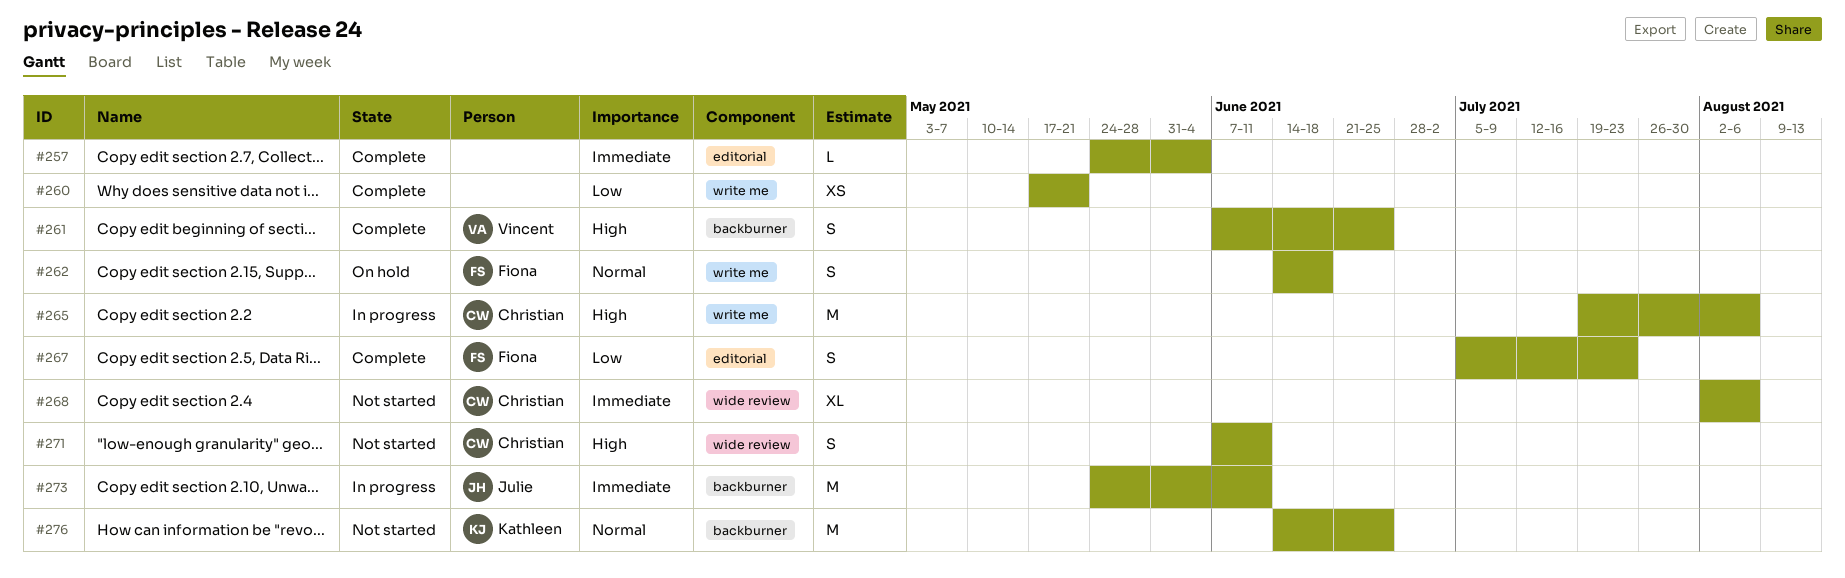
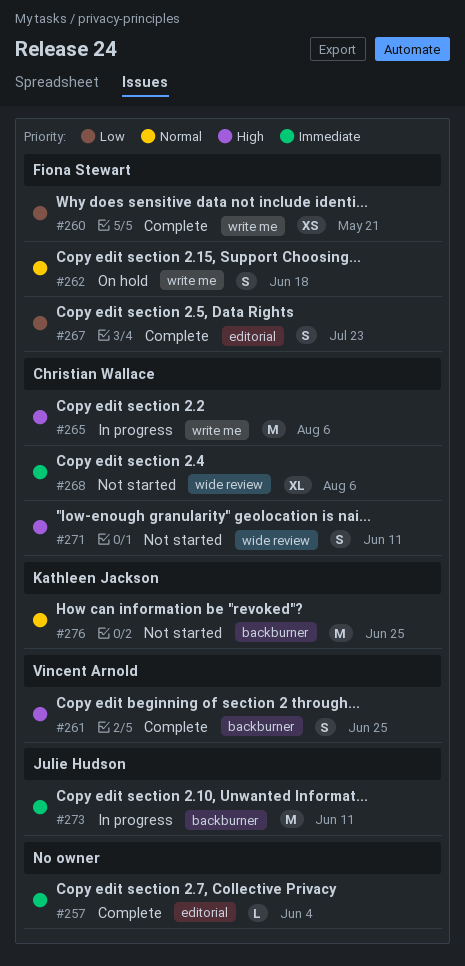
#260, owner: none -> Fiona Stewart

